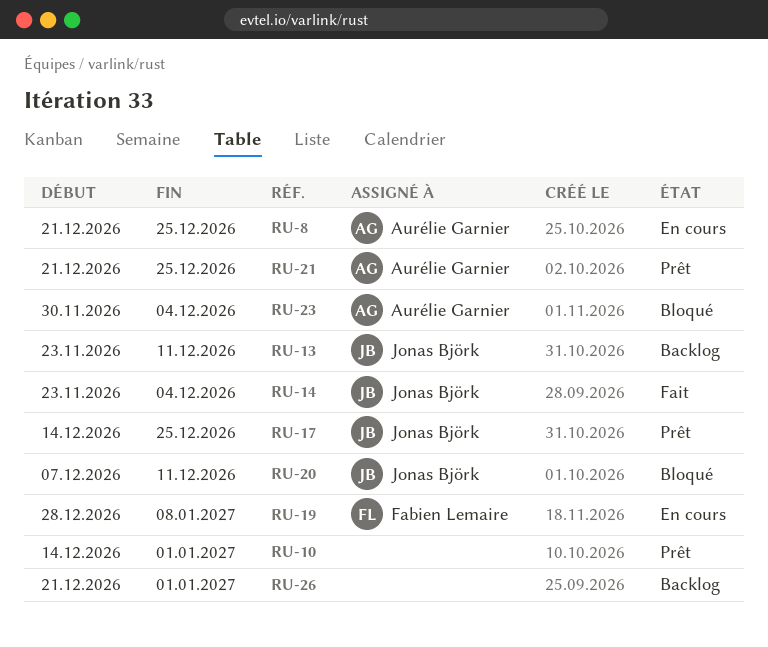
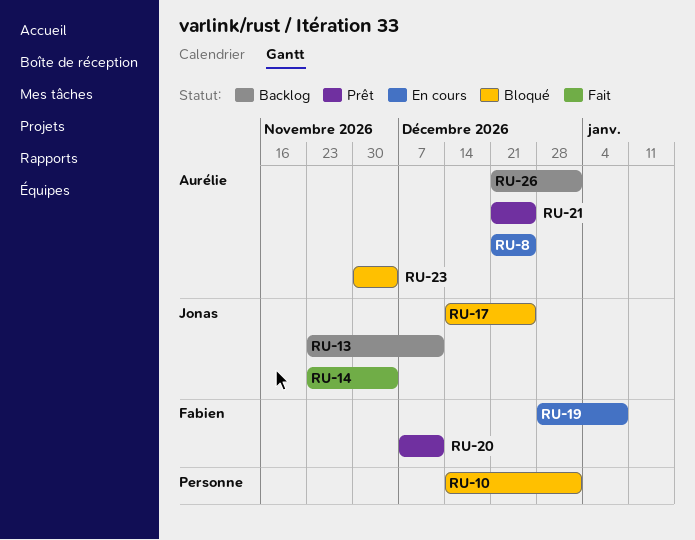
RU-10, status: Prêt -> Bloqué
RU-17, status: Prêt -> Bloqué
RU-20, status: Bloqué -> Prêt
RU-20, owner: Jonas Björk -> Fabien Lemaire
RU-26, owner: none -> Aurélie Garnier

